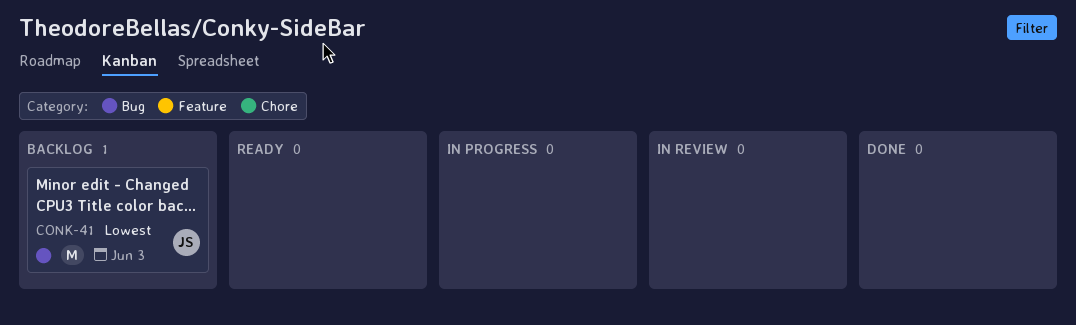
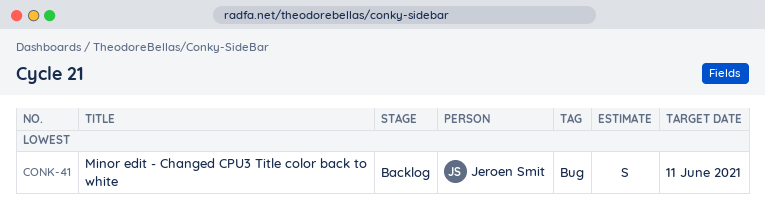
CONK-41, estimate: M -> S
CONK-41, due: Jun 3 -> Jun 11

